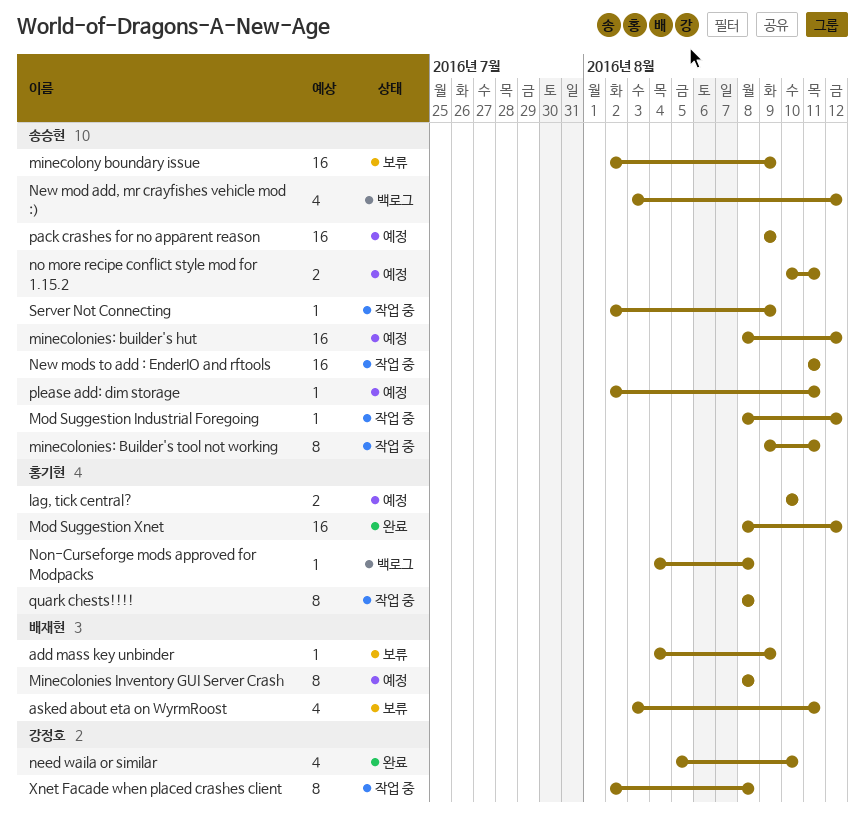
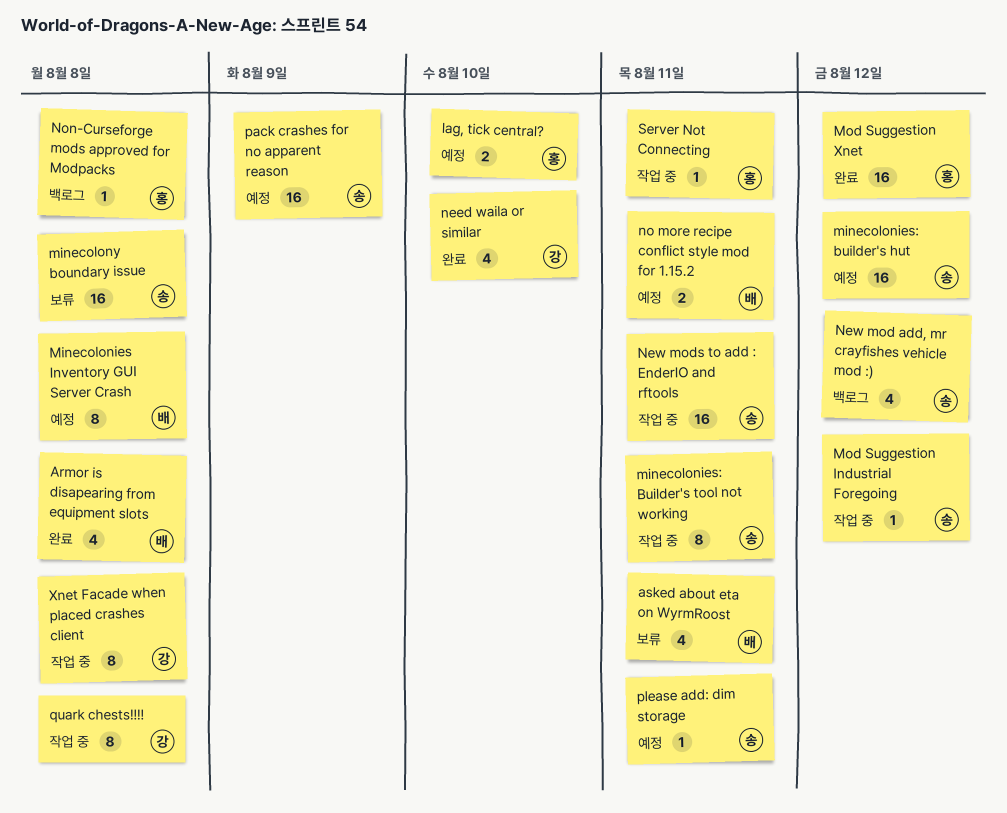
add mass key unbinder: present -> none
Armor is disapearing from equipment slots: none -> present
minecolony boundary issue, due: Aug 9 -> Aug 8
no more recipe conflict style mod for 1.15.2, owner: 송승현 -> 배재현
quark chests!!!!, owner: 홍기현 -> 강정호
Server Not Connecting, owner: 송승현 -> 홍기현
Server Not Connecting, due: Aug 9 -> Aug 11

